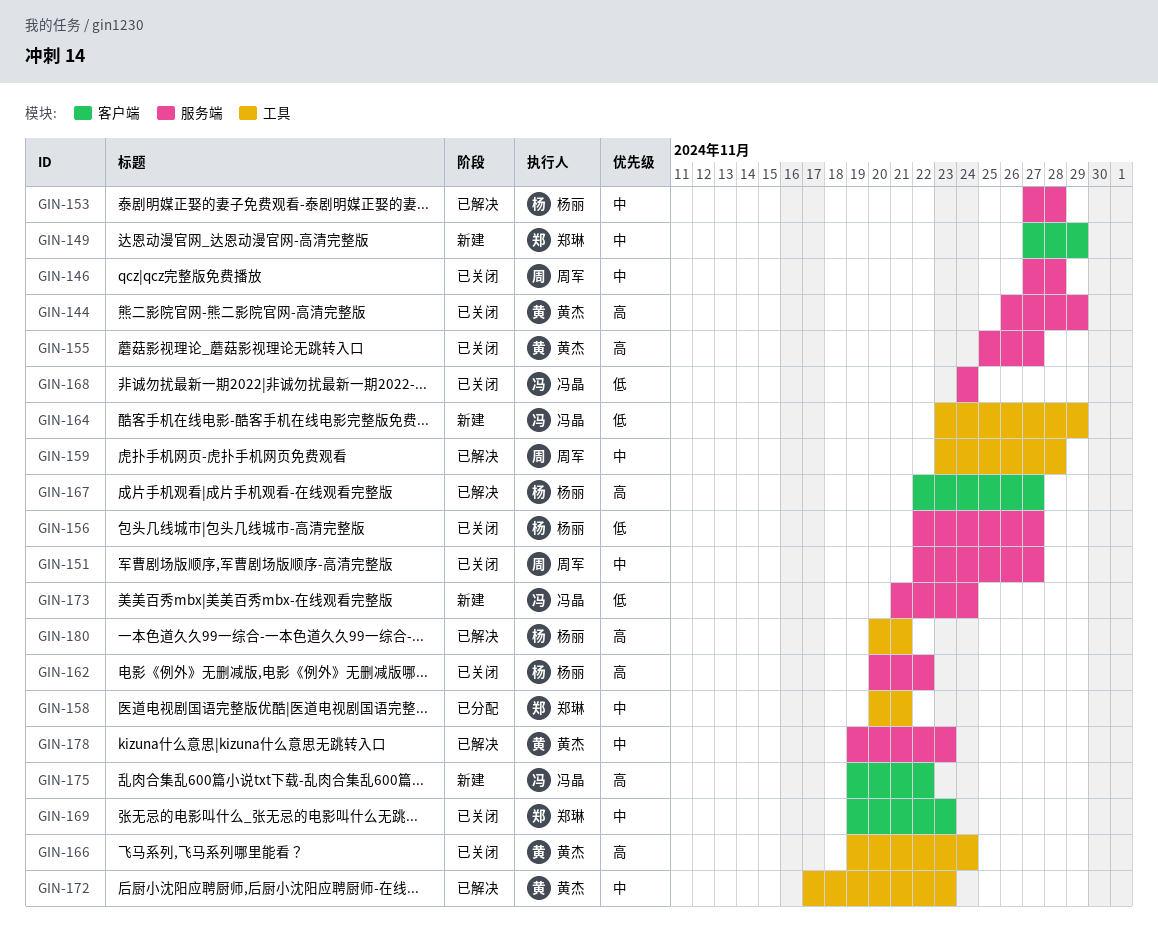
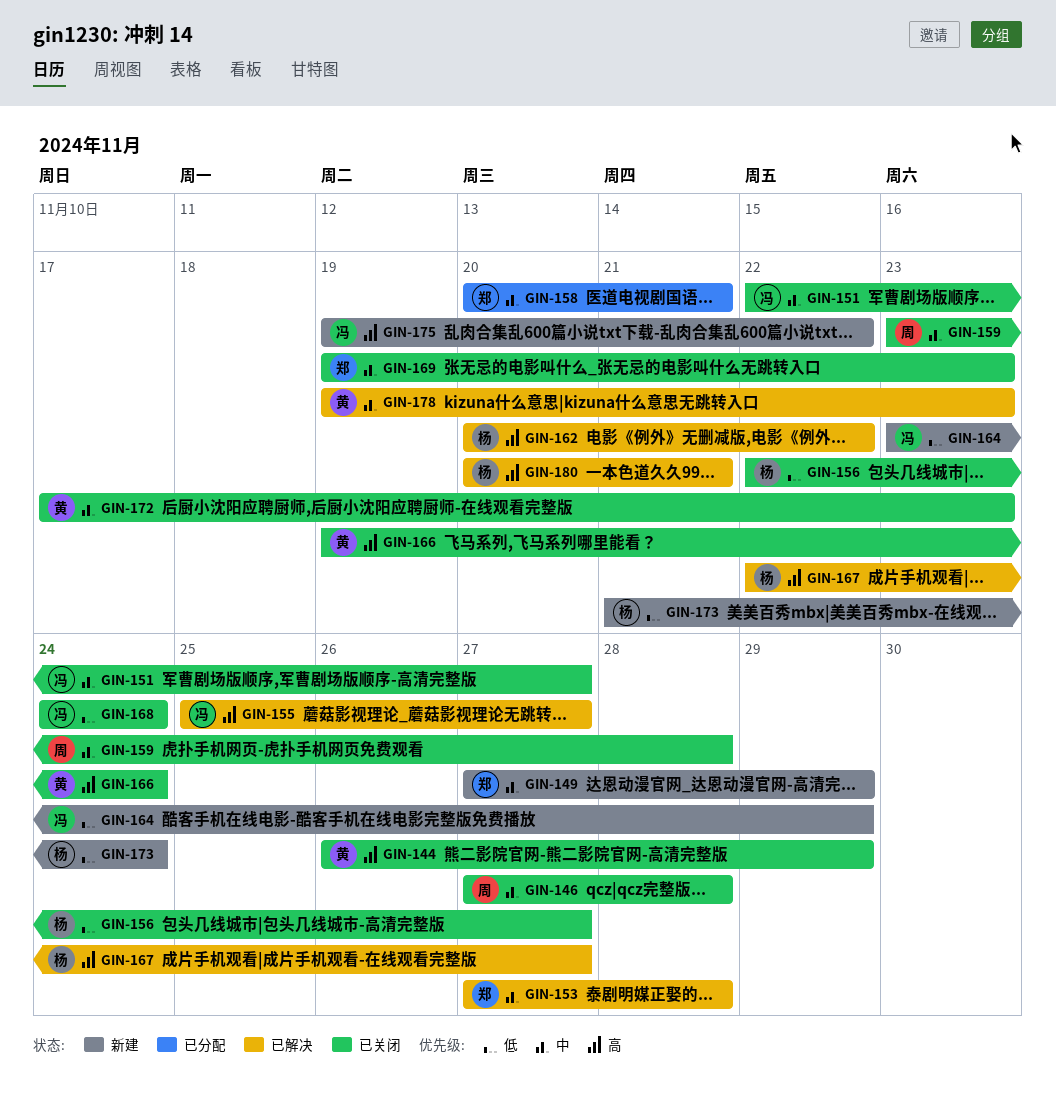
GIN-151, owner: 周军 -> 冯晶
GIN-153, owner: 杨丽 -> 郑琳
GIN-155, status: 已关闭 -> 已解决
GIN-155, owner: 黄杰 -> 冯晶
GIN-159, status: 已解决 -> 已关闭
GIN-162, status: 已关闭 -> 已解决
GIN-172, status: 已解决 -> 已关闭
GIN-173, owner: 冯晶 -> 杨丽

